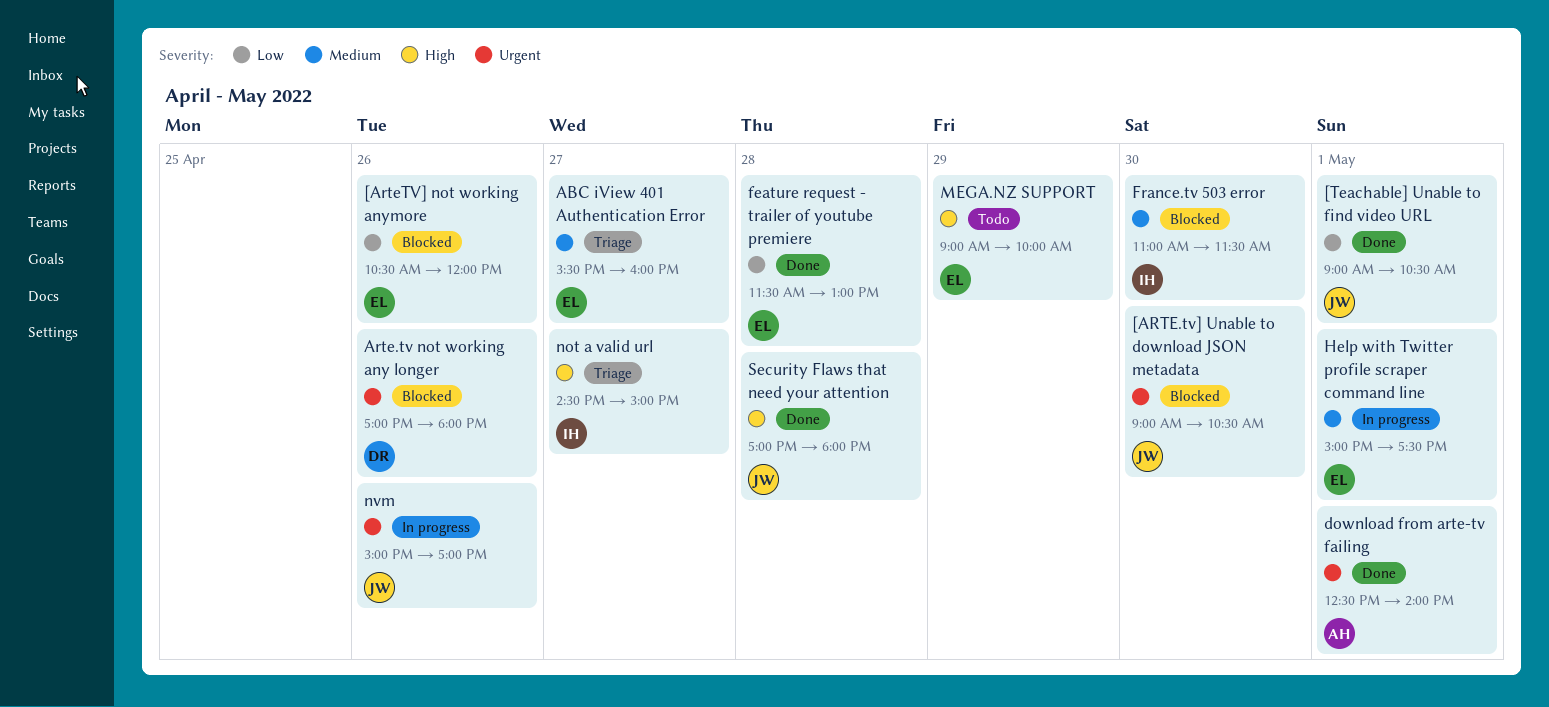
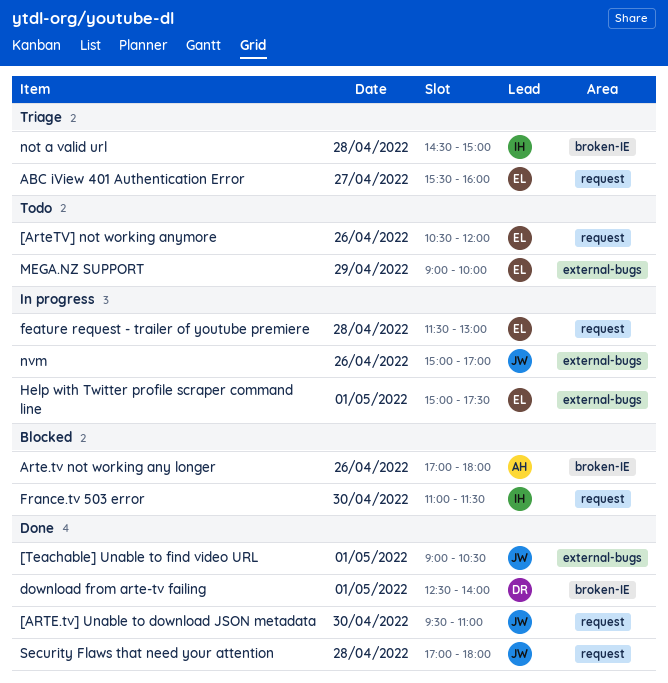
[ARTE.tv] Unable to download JSON metadata, status: Blocked -> Done
[ARTE.tv] Unable to download JSON metadata, begins: 09:00 -> 09:30
[ARTE.tv] Unable to download JSON metadata, ends: 10:30 -> 11:00
[ArteTV] not working anymore, status: Blocked -> Todo
Arte.tv not working any longer, owner: DR -> AH
download from arte-tv failing, owner: AH -> DR
feature request - trailer of youtube premiere, status: Done -> In progress
not a valid url, day: Apr 27 -> Apr 28

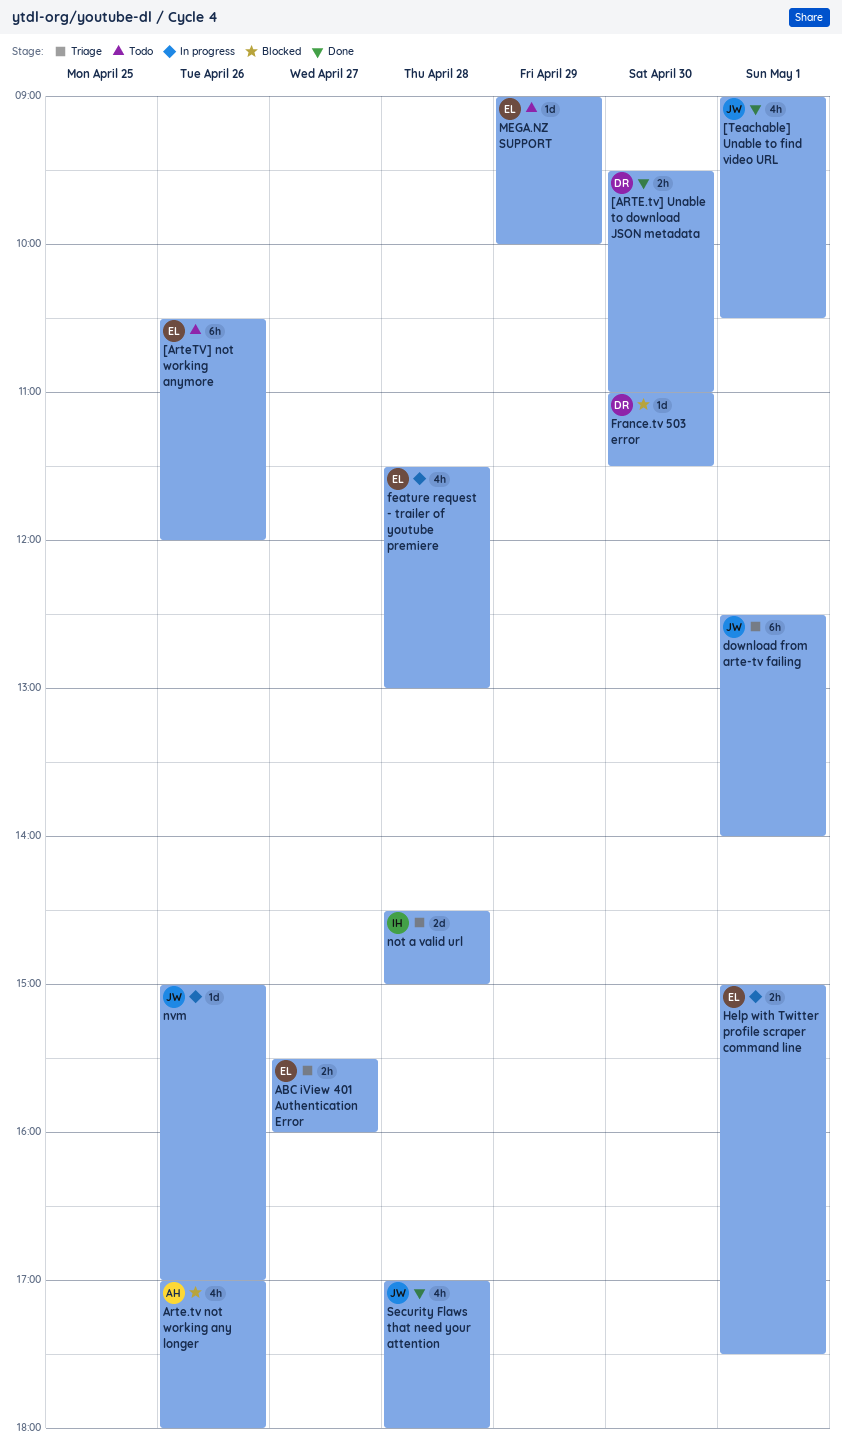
[ARTE.tv] Unable to download JSON metadata, owner: JW -> DR
download from arte-tv failing, status: Done -> Triage
download from arte-tv failing, owner: DR -> JW
France.tv 503 error, owner: IH -> DR

